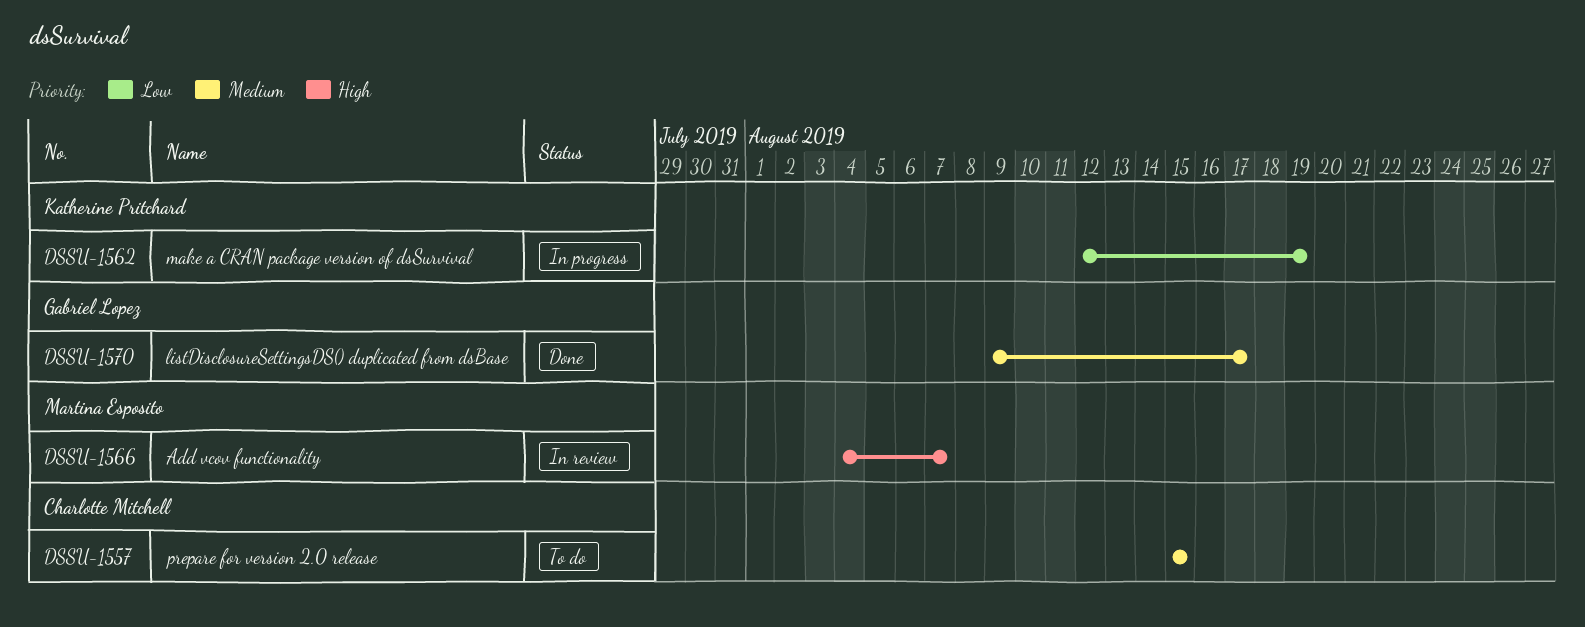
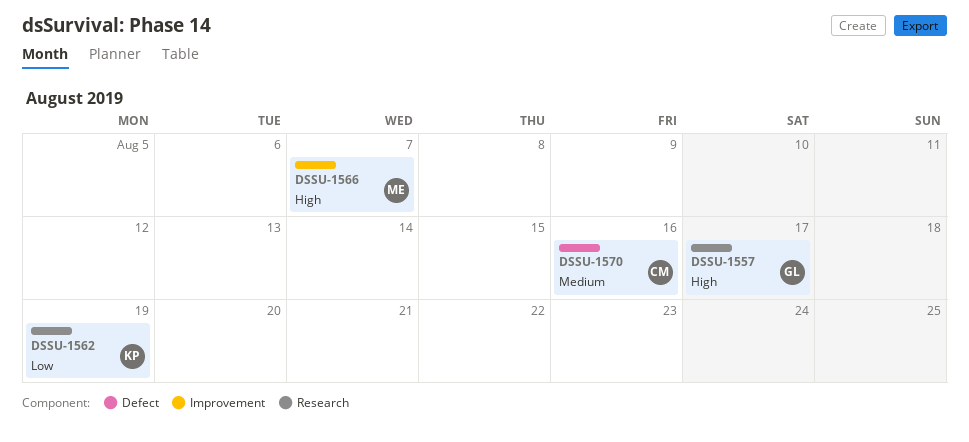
DSSU-1557, owner: Charlotte Mitchell -> Gabriel Lopez
DSSU-1557, priority: Medium -> High
DSSU-1557, due: Aug 15 -> Aug 17
DSSU-1570, owner: Gabriel Lopez -> Charlotte Mitchell
DSSU-1570, due: Aug 17 -> Aug 16

